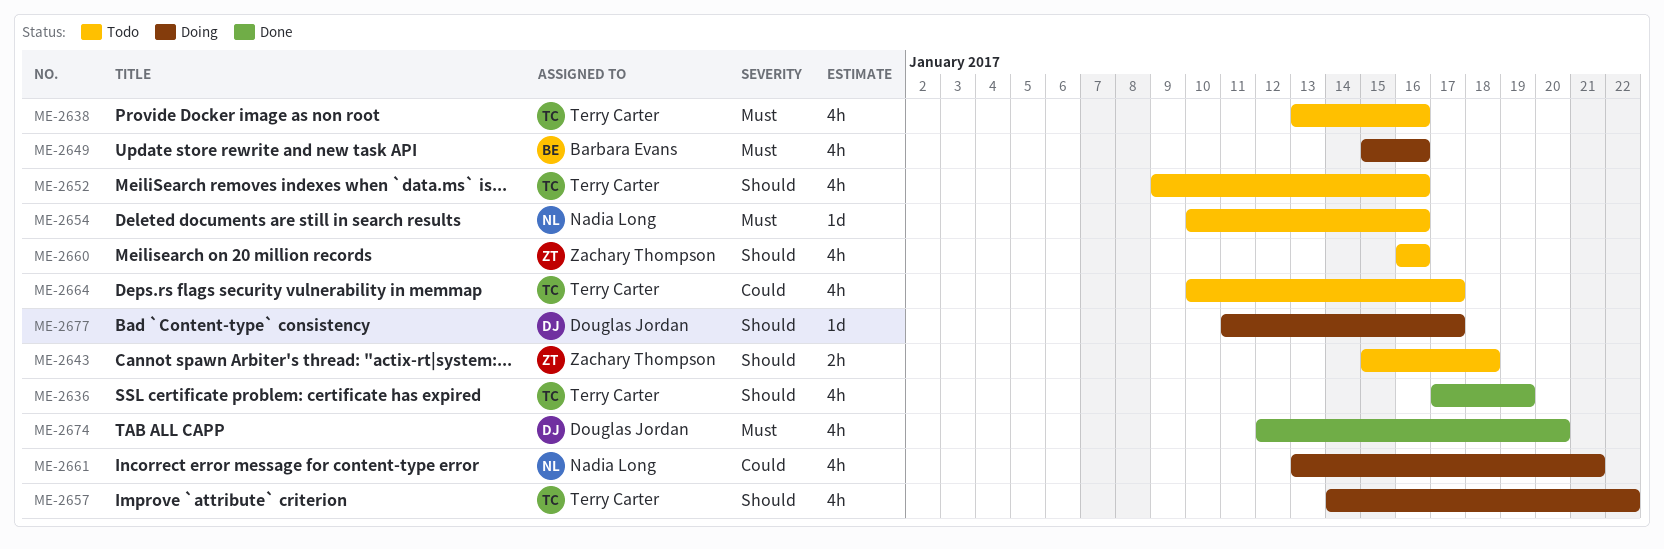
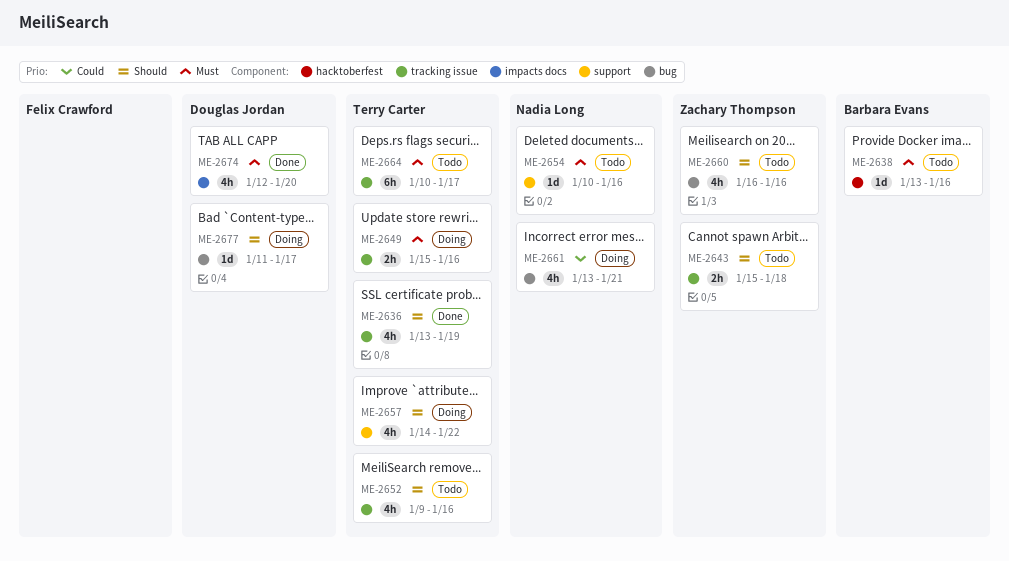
ME-2636, start: Jan 17 -> Jan 13
ME-2638, owner: Terry Carter -> Barbara Evans
ME-2638, estimate: 4h -> 1d
ME-2649, owner: Barbara Evans -> Terry Carter
ME-2649, estimate: 4h -> 2h
ME-2664, priority: Could -> Must
ME-2664, estimate: 4h -> 6h

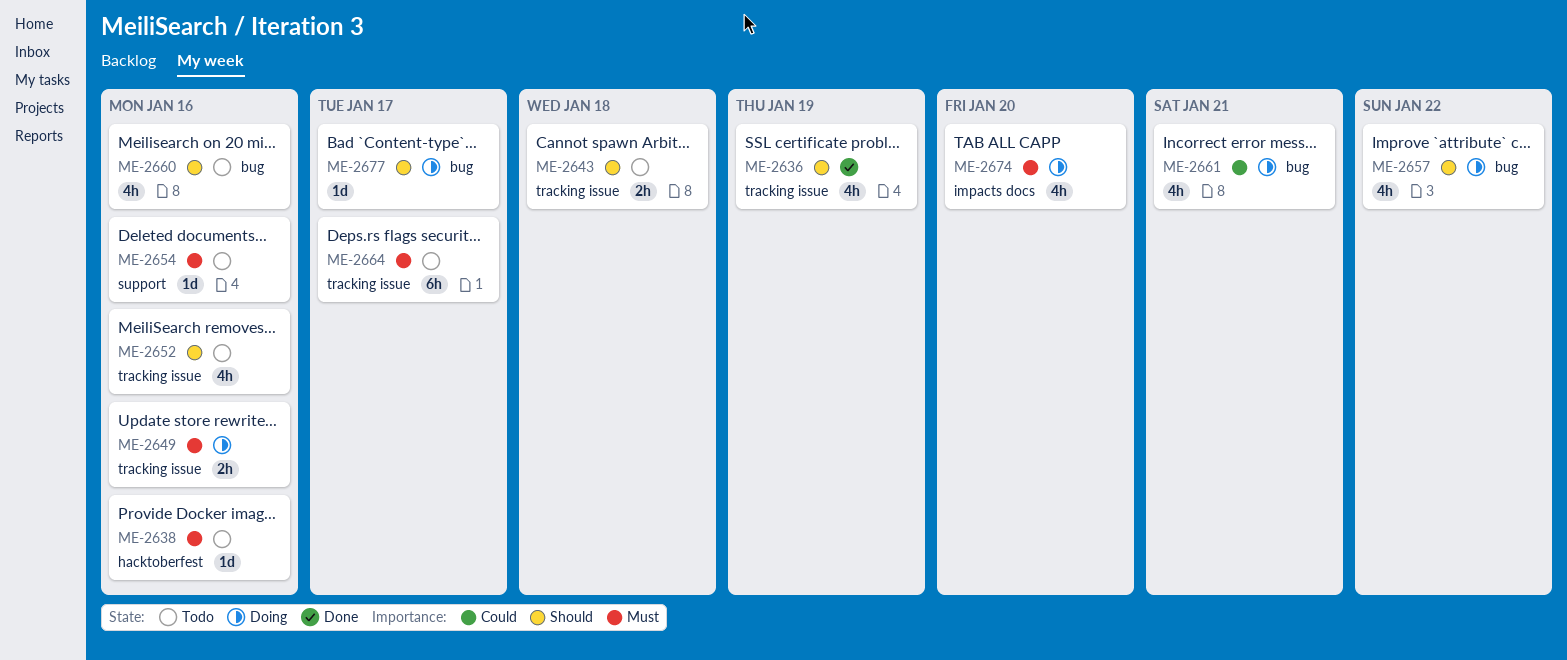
ME-2657, label: support -> bug
ME-2674, status: Done -> Doing

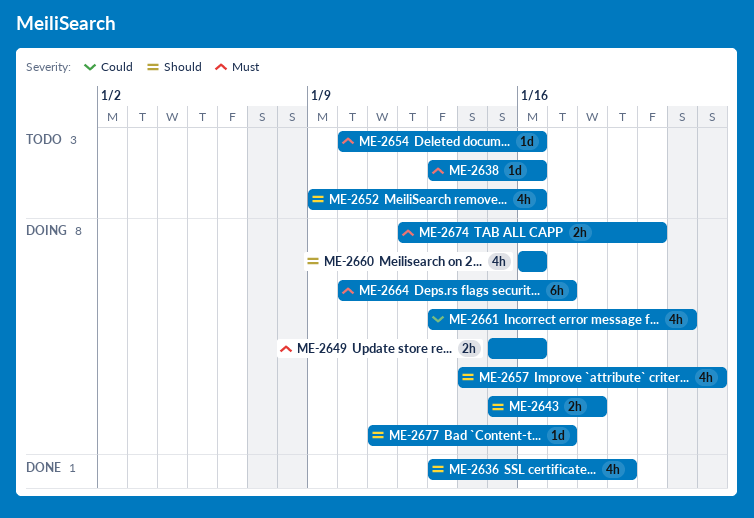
ME-2643, status: Todo -> Doing
ME-2660, status: Todo -> Doing
ME-2664, status: Todo -> Doing
ME-2674, estimate: 4h -> 2h

